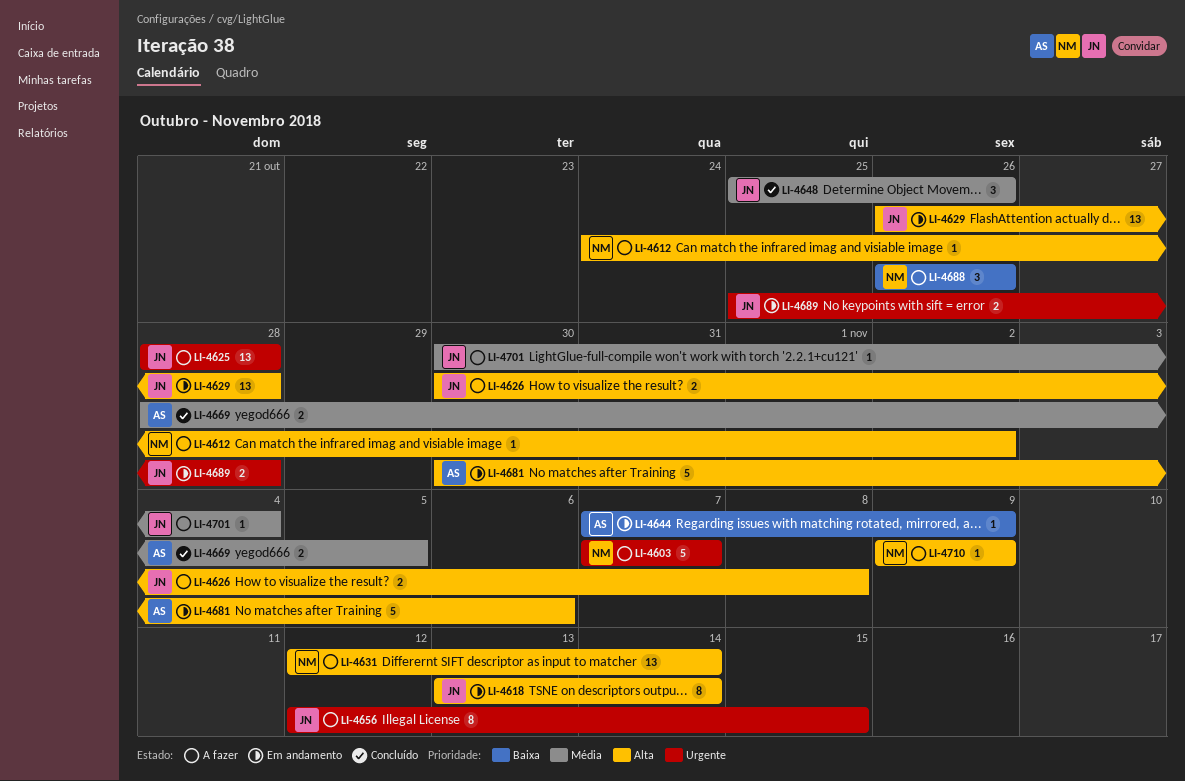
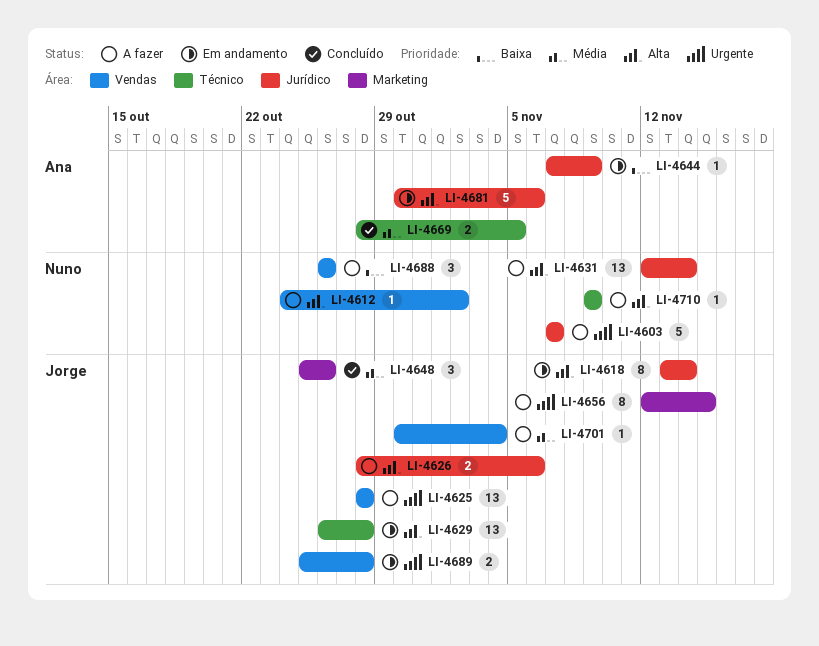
LI-4626, start: Oct 30 -> Oct 28
LI-4626, due: Nov 8 -> Nov 6

